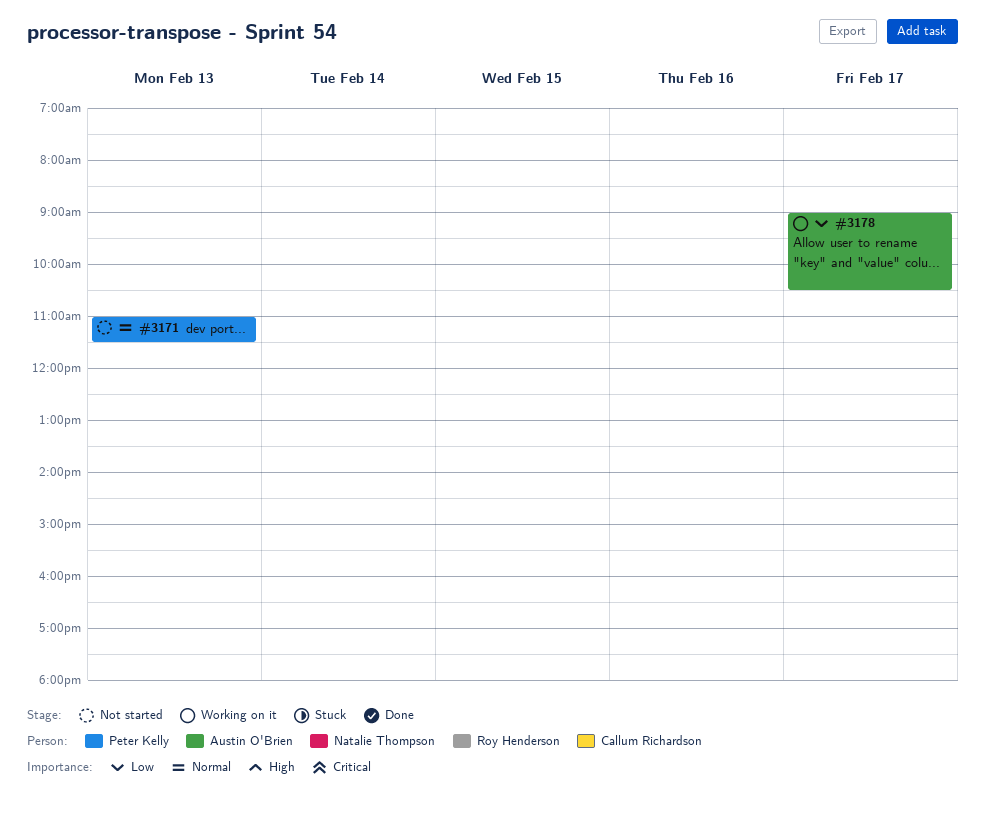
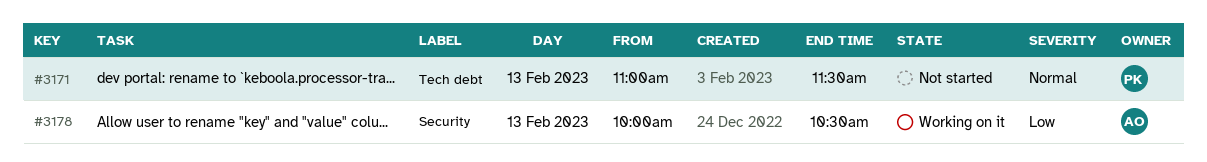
#3178, day: Feb 17 -> Feb 13
#3178, begins: 09:00 -> 10:00

